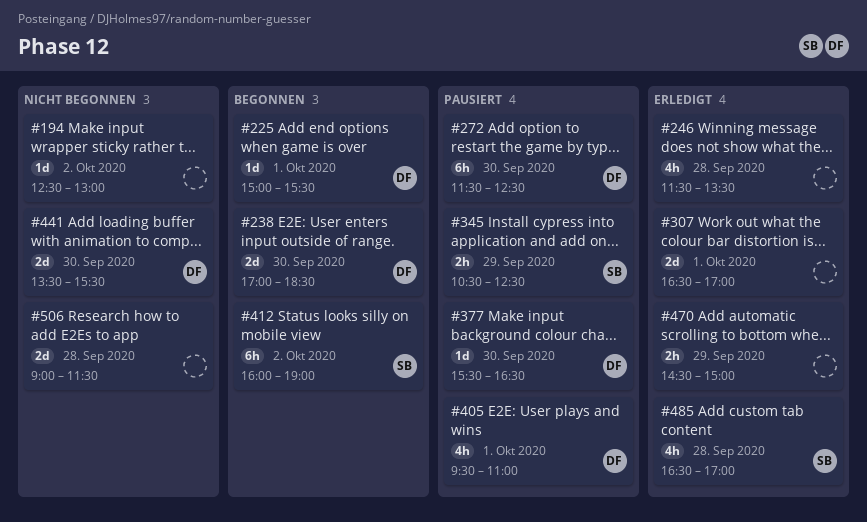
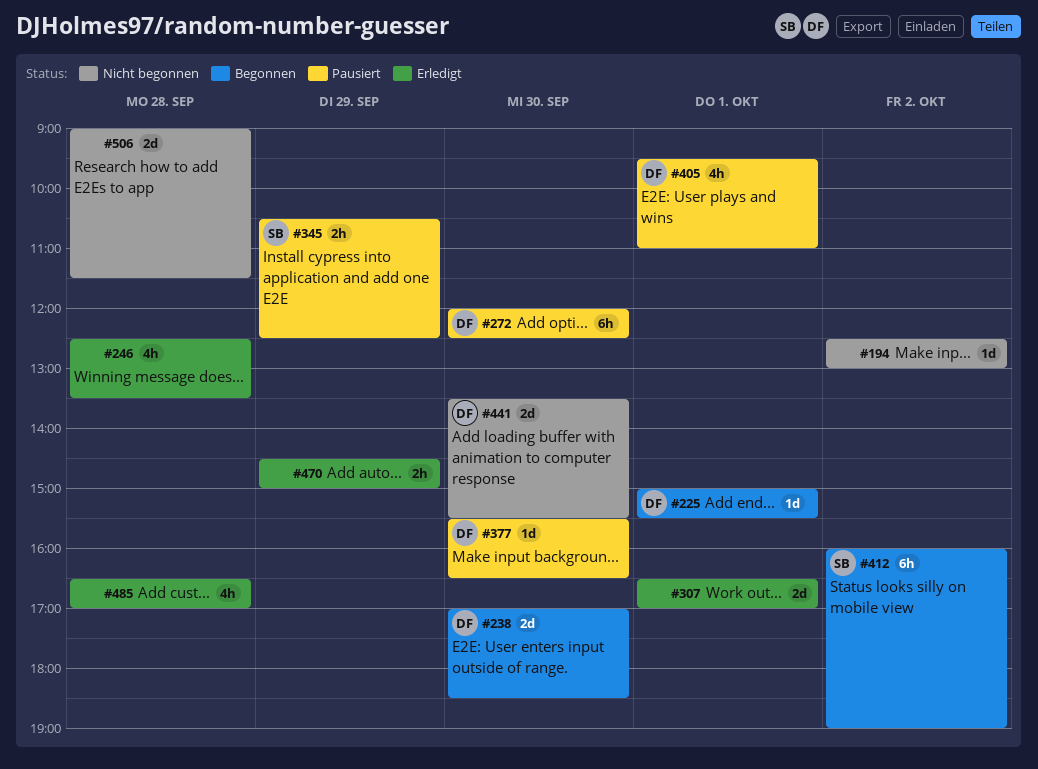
#246, begins: 11:30 -> 12:30
#272, begins: 11:30 -> 12:00
#485, owner: SB -> none

